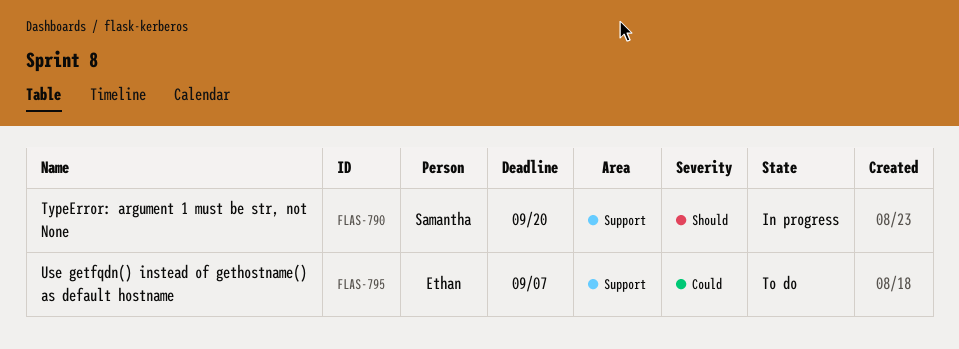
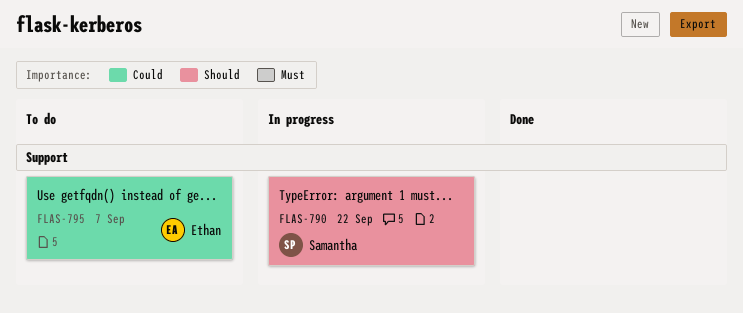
FLAS-790, due: Sep 20 -> Sep 22

